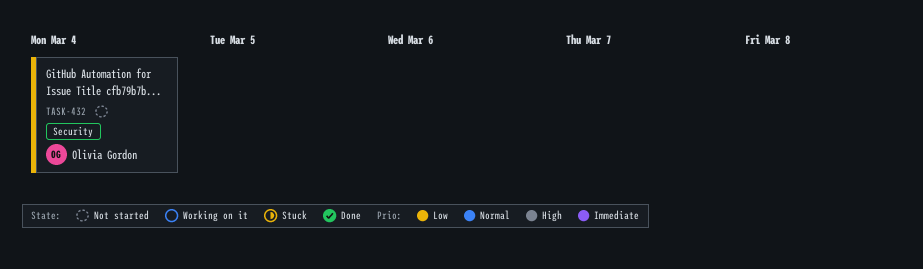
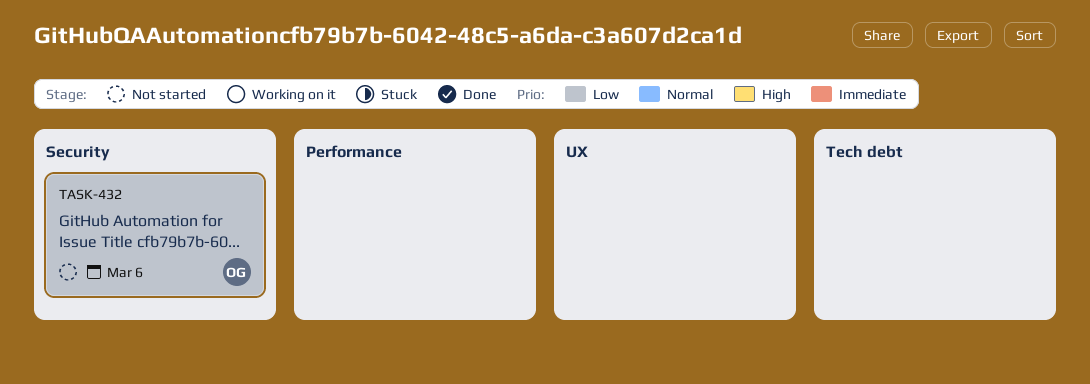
TASK-432, due: Mar 4 -> Mar 6

